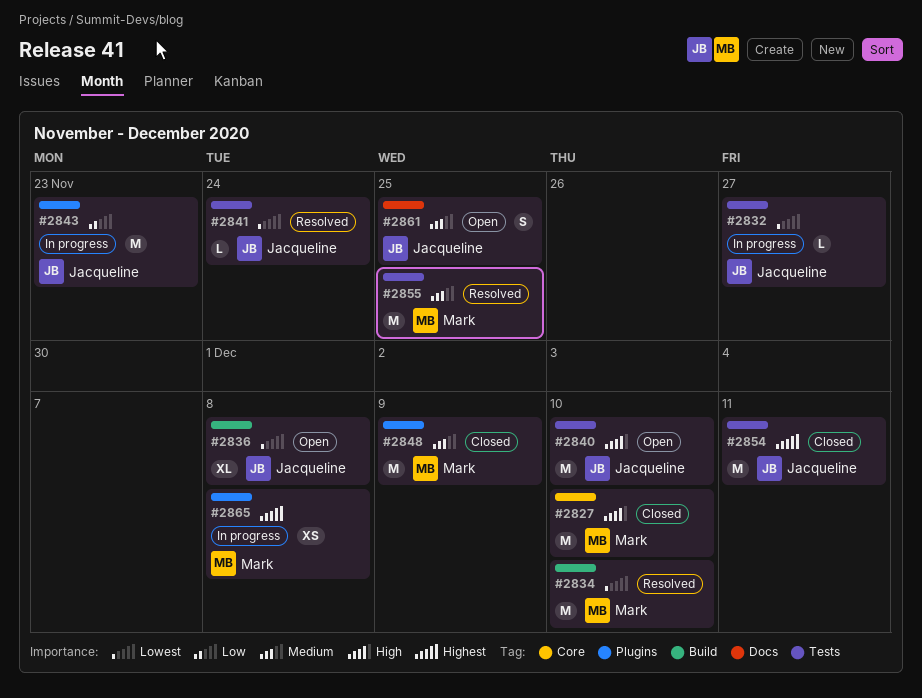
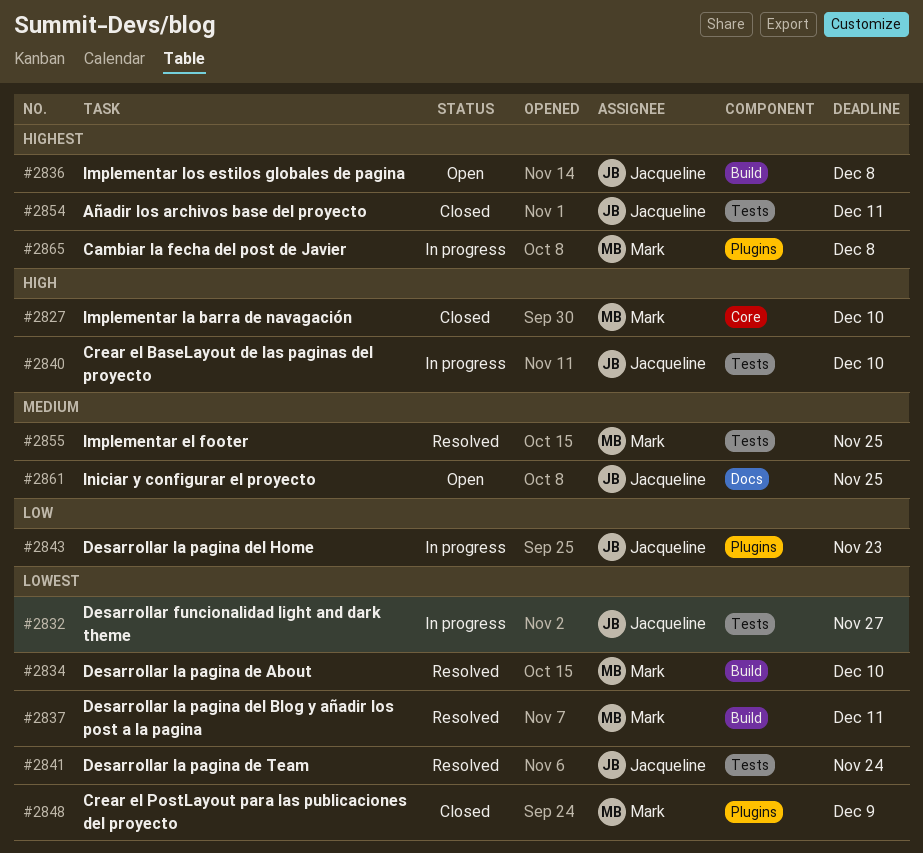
#2836, priority: Lowest -> Highest
#2837: none -> present
#2840, status: Open -> In progress
#2848, priority: Medium -> Lowest

